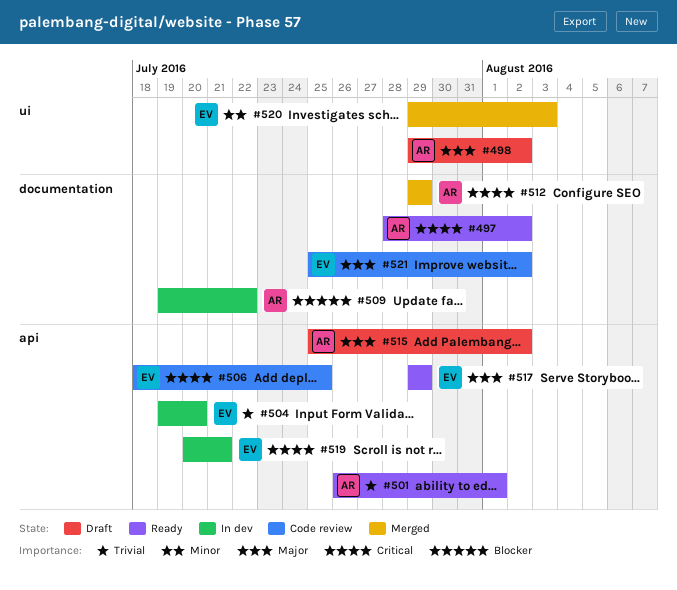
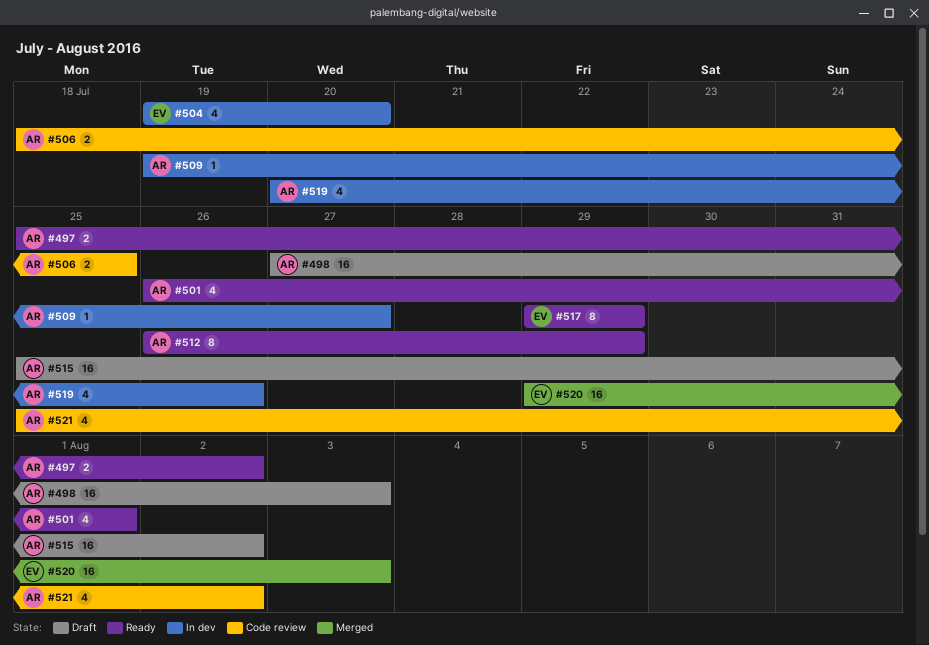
#497, start: Jul 28 -> Jul 25
#498, start: Jul 29 -> Jul 27
#498, due: Aug 2 -> Aug 3
#506, owner: EV -> AR
#509, due: Jul 22 -> Jul 27
#512, status: Merged -> Ready
#512, start: Jul 29 -> Jul 26
#519, owner: EV -> AR
#519, due: Jul 21 -> Jul 26
#521, owner: EV -> AR

